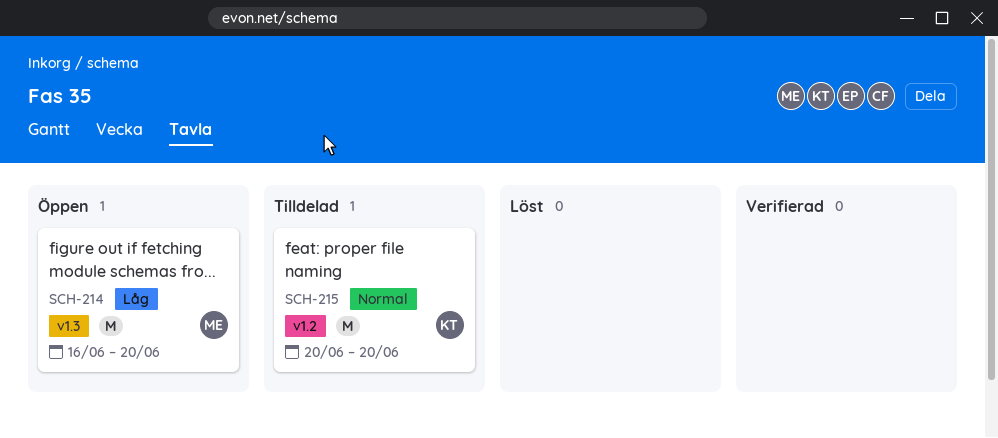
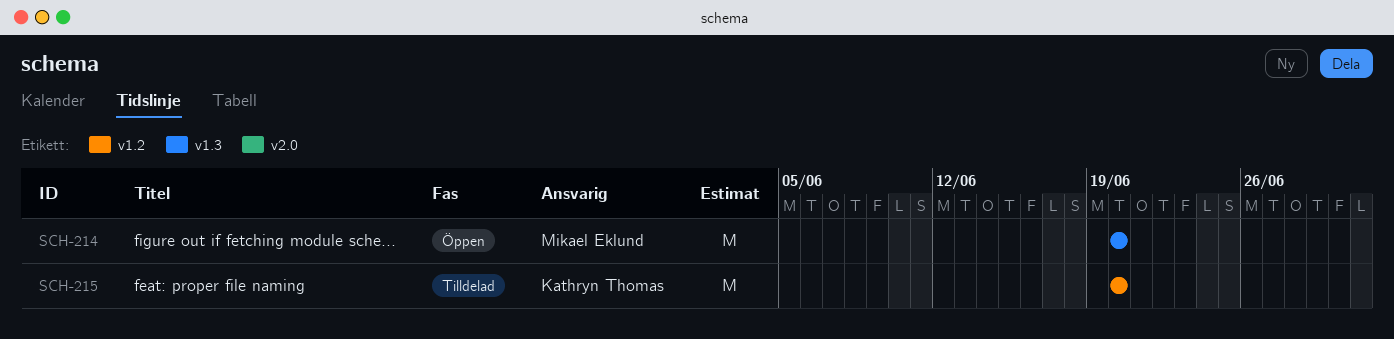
SCH-214, start: Jun 16 -> Jun 20

